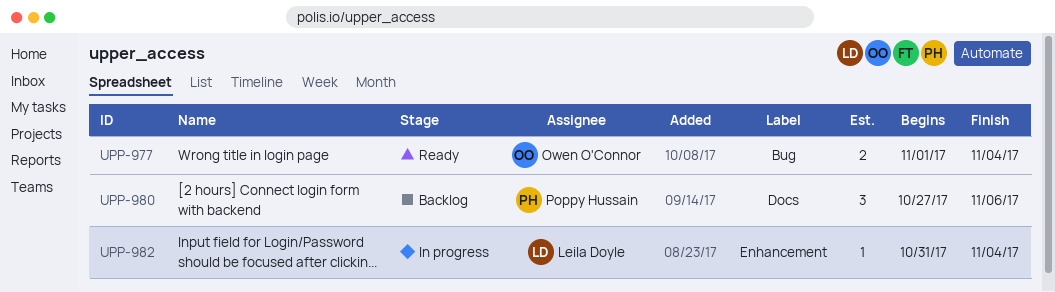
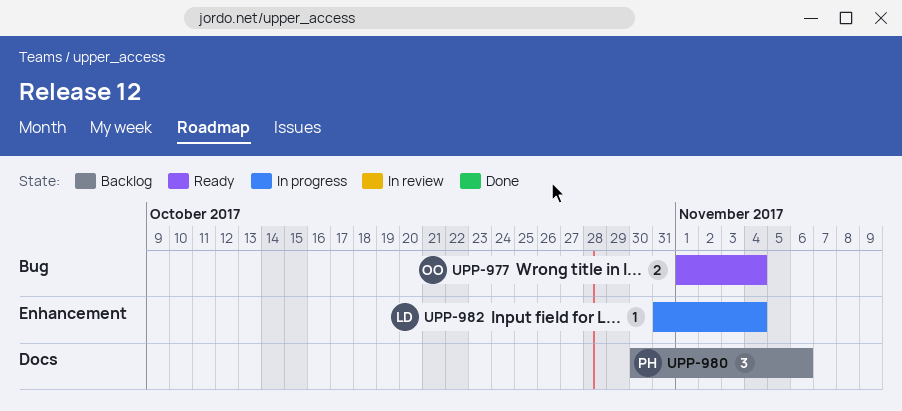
UPP-980, start: Oct 27 -> Oct 30

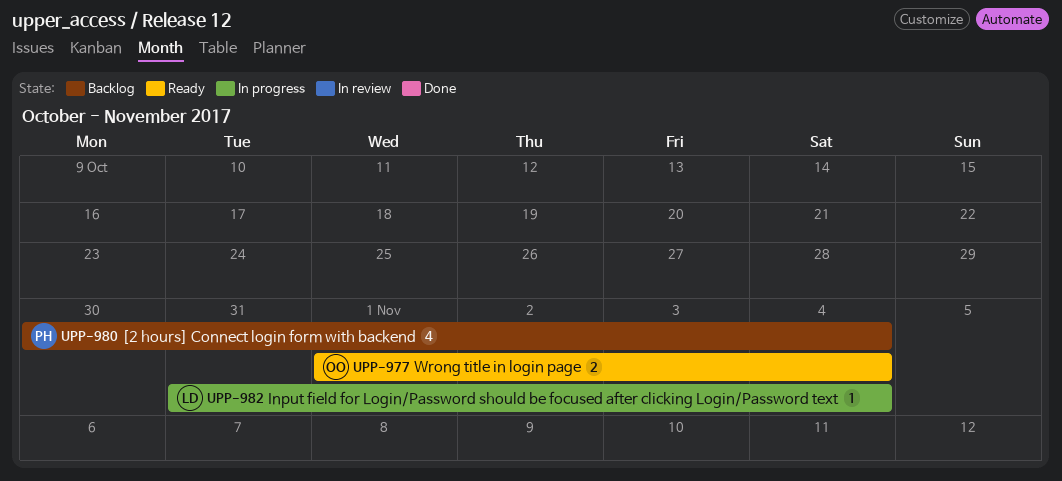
UPP-980, estimate: 3 -> 4
UPP-980, due: Nov 6 -> Nov 4

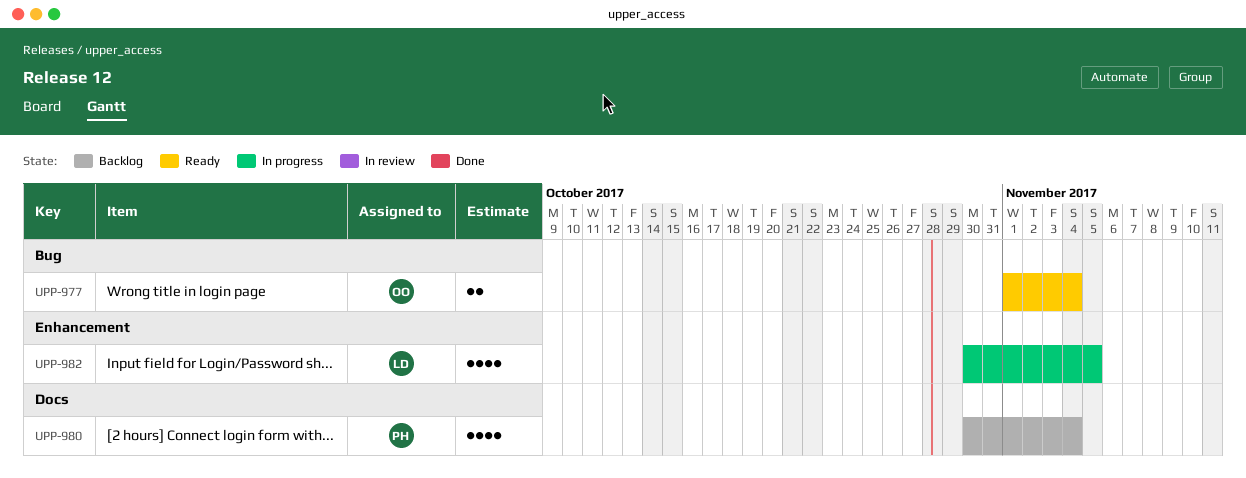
UPP-982, estimate: 1 -> 4
UPP-982, start: Oct 31 -> Oct 30
UPP-982, due: Nov 4 -> Nov 5

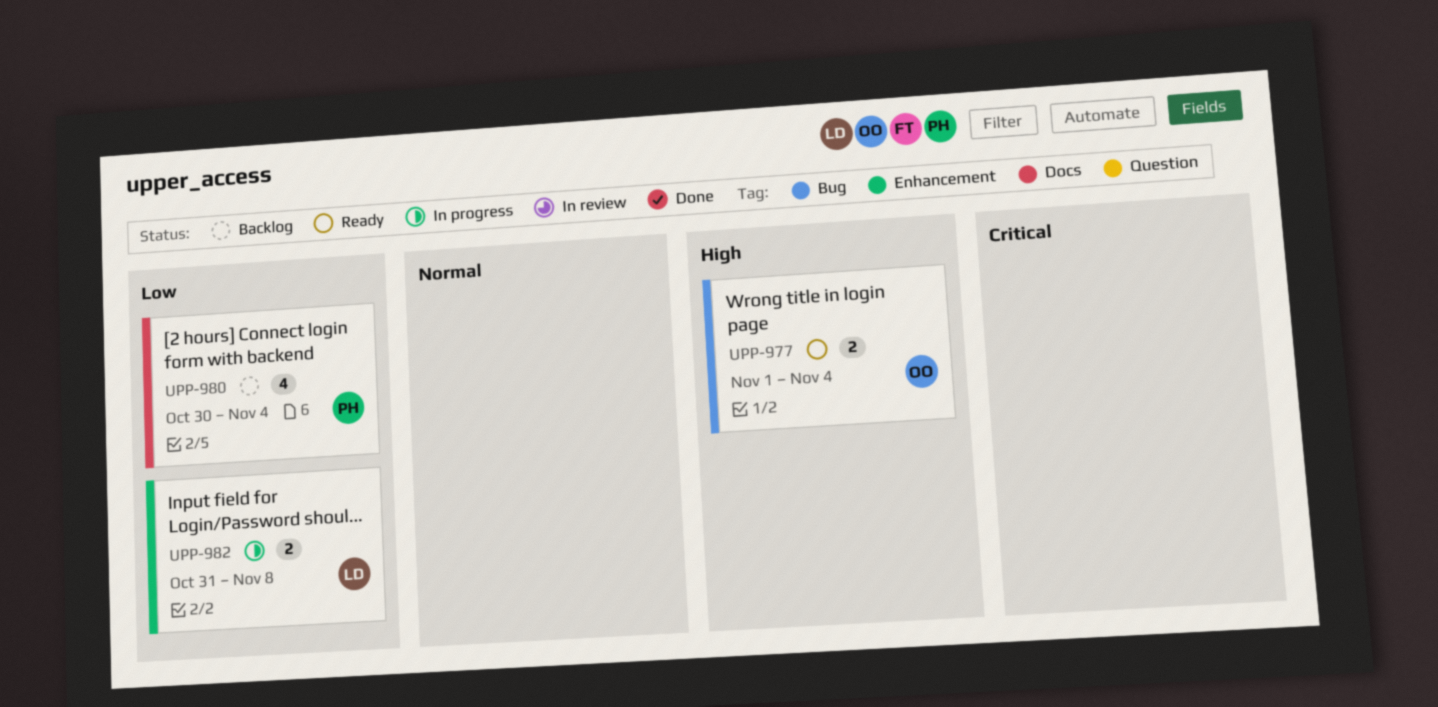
UPP-982, estimate: 4 -> 2
UPP-982, start: Oct 30 -> Oct 31
UPP-982, due: Nov 5 -> Nov 8

